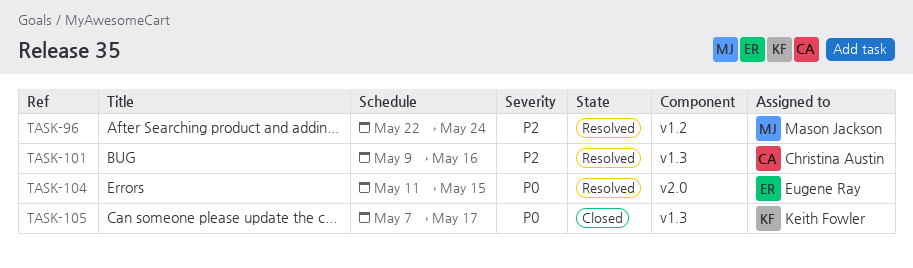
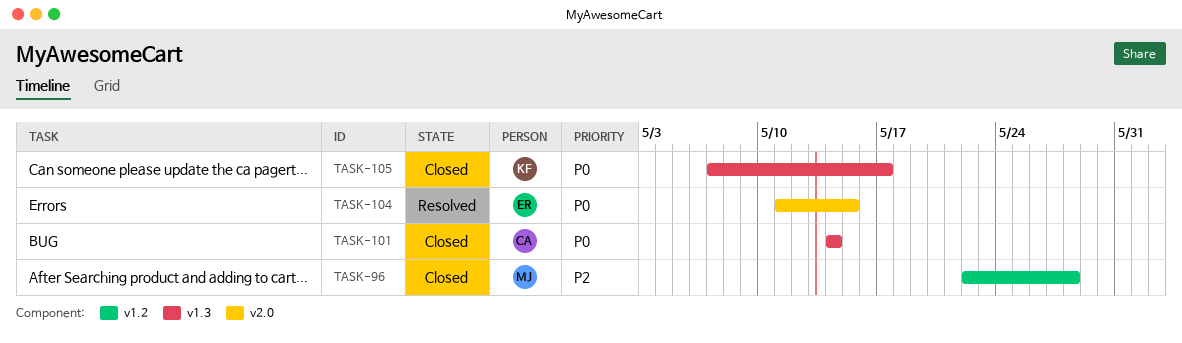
TASK-96, status: Resolved -> Closed
TASK-96, due: May 24 -> May 28
TASK-101, status: Resolved -> Closed
TASK-101, priority: P2 -> P0
TASK-101, start: May 9 -> May 14
TASK-101, due: May 16 -> May 14

